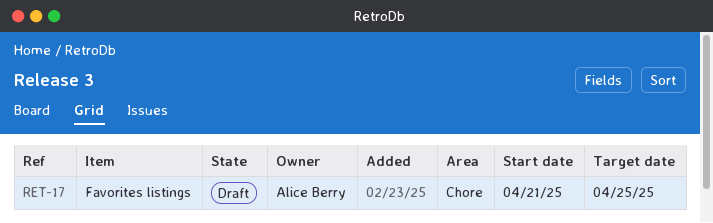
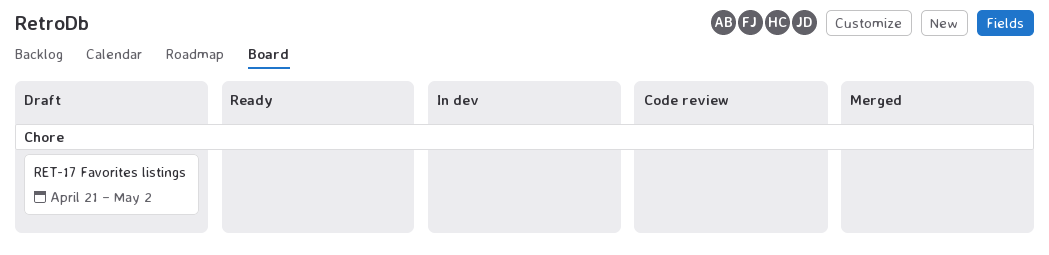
RET-17, due: Apr 25 -> May 2

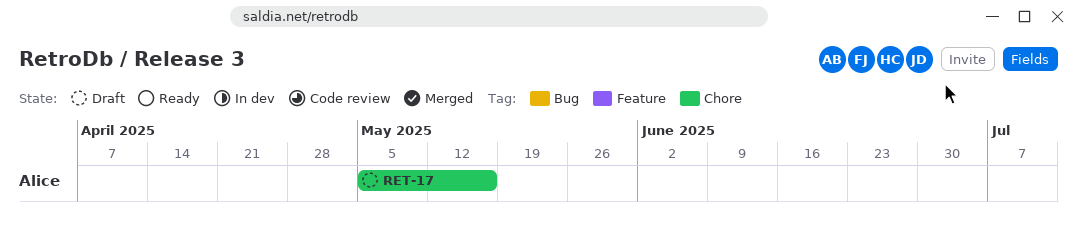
RET-17, start: Apr 21 -> May 5
RET-17, due: May 2 -> May 16

